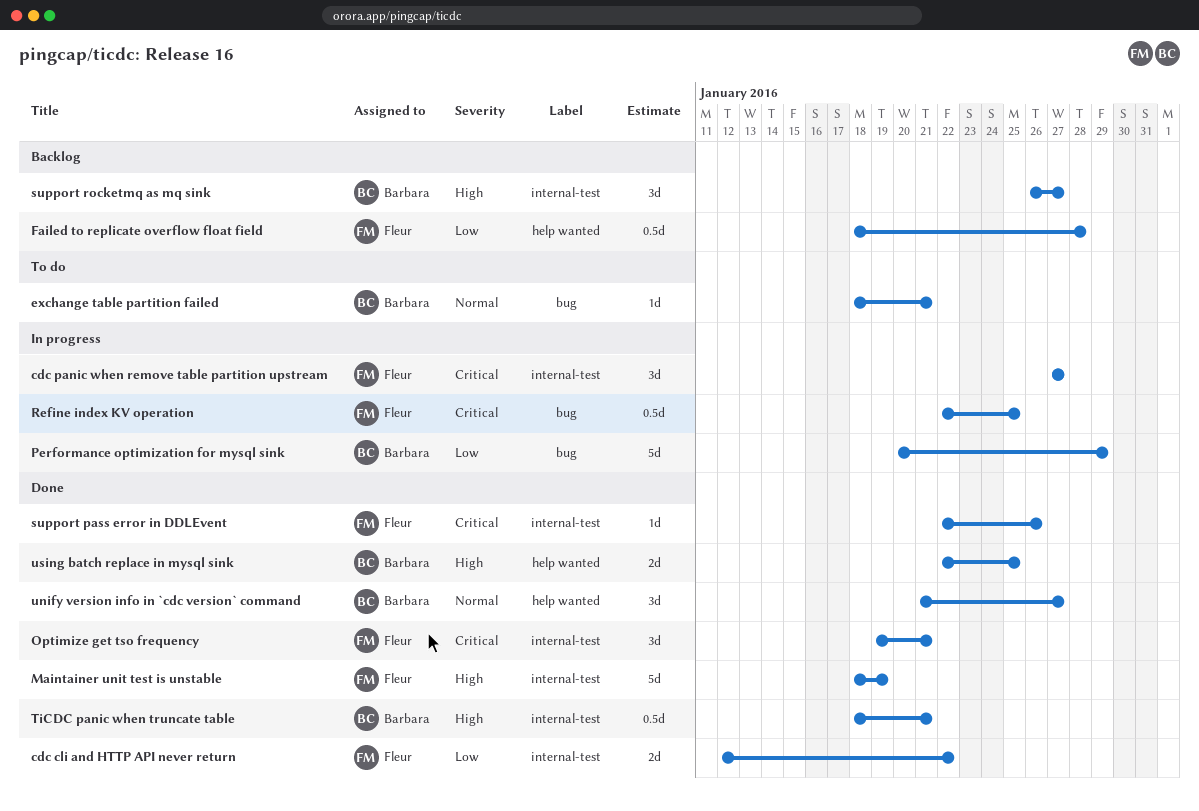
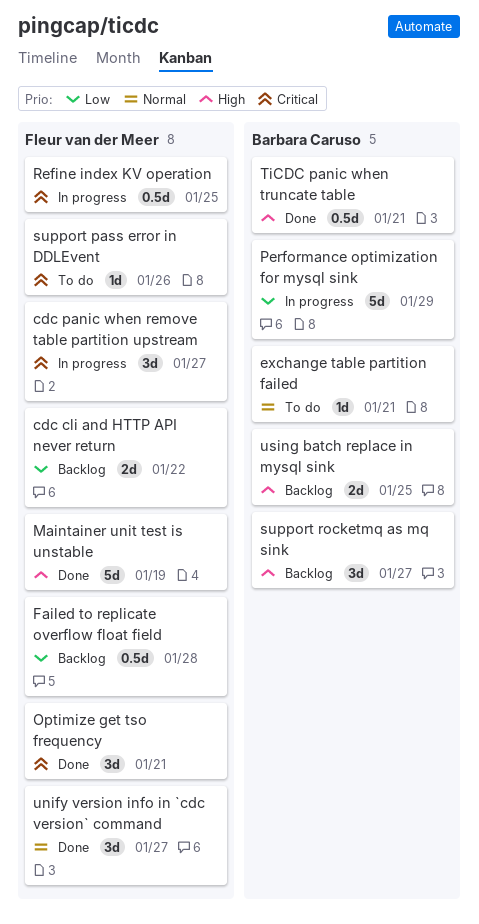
cdc cli and HTTP API never return, status: Done -> Backlog
support pass error in DDLEvent, status: Done -> To do
unify version info in `cdc version` command, owner: Barbara Caruso -> Fleur van der Meer
using batch replace in mysql sink, status: Done -> Backlog

